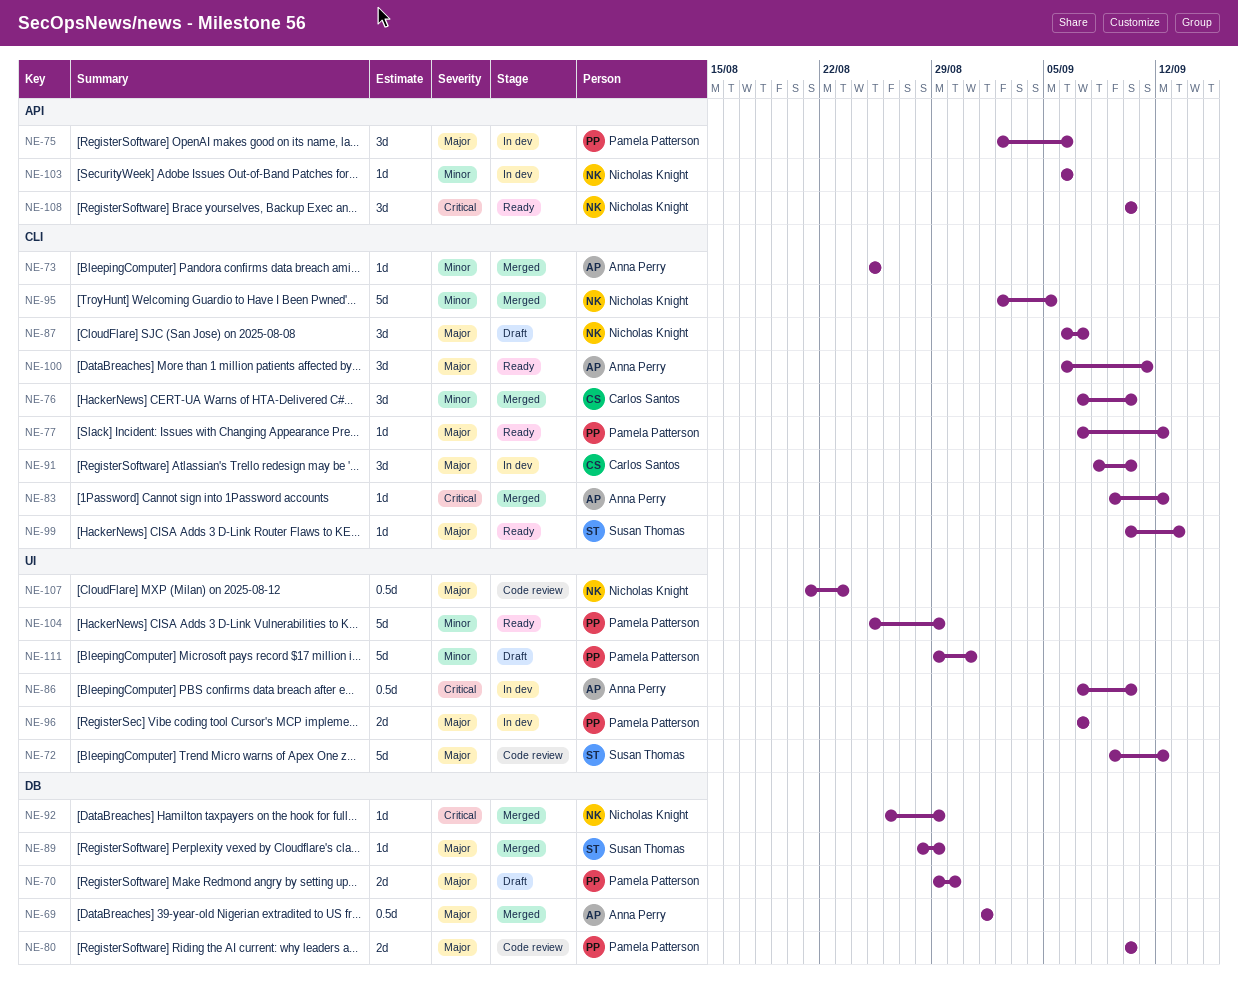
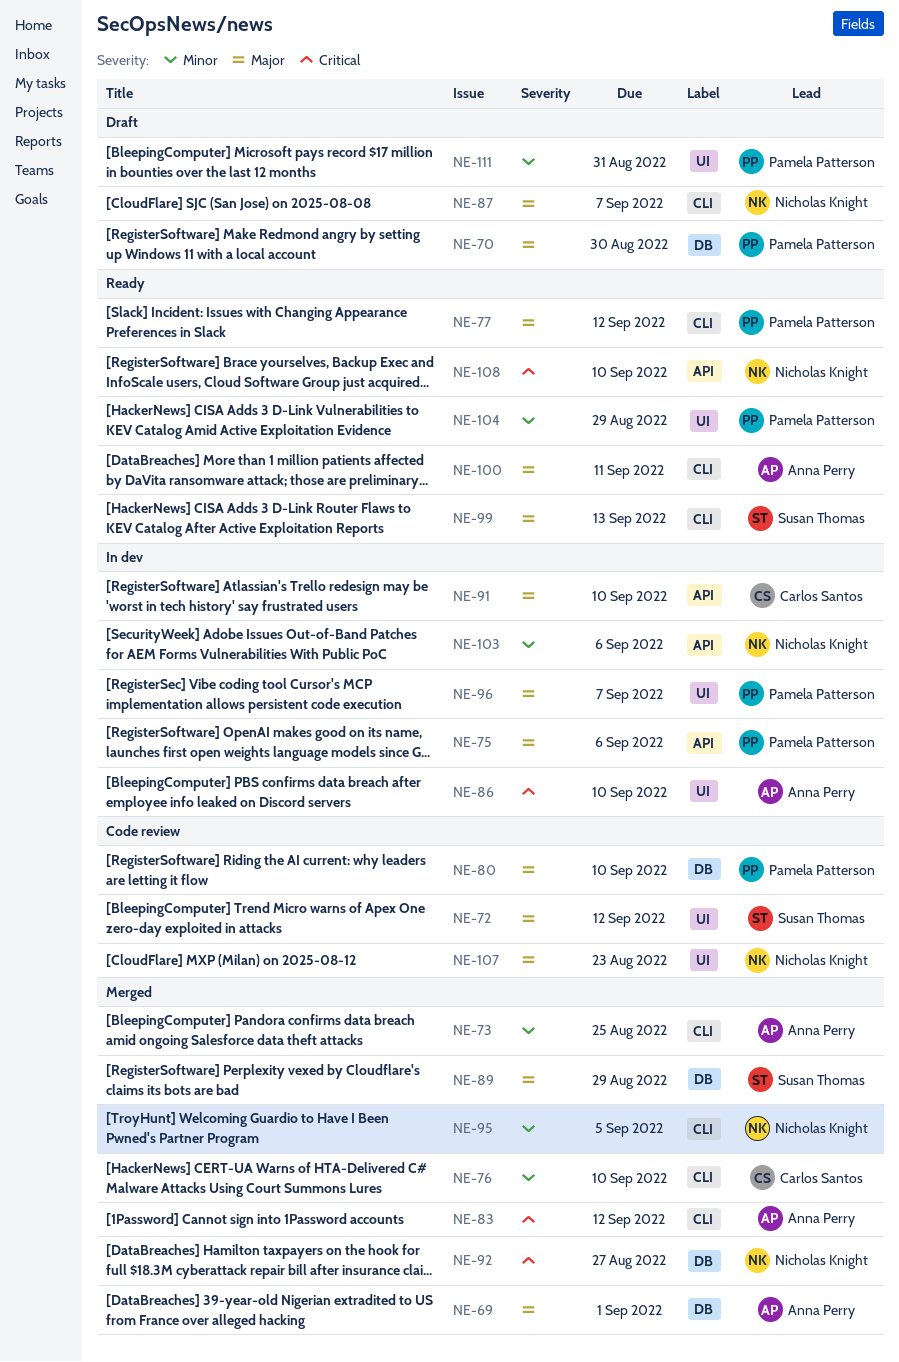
NE-91, label: CLI -> API
NE-92, due: Aug 29 -> Aug 27

